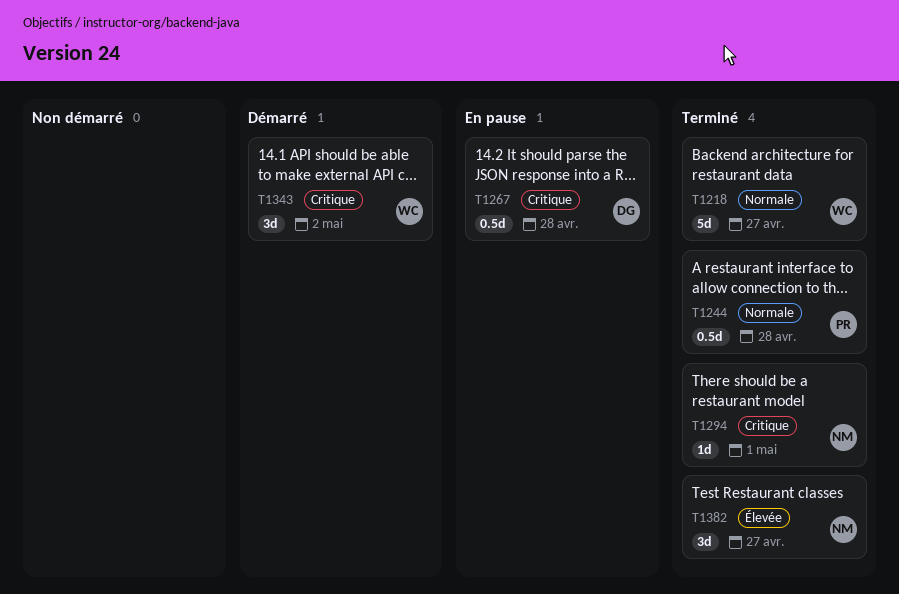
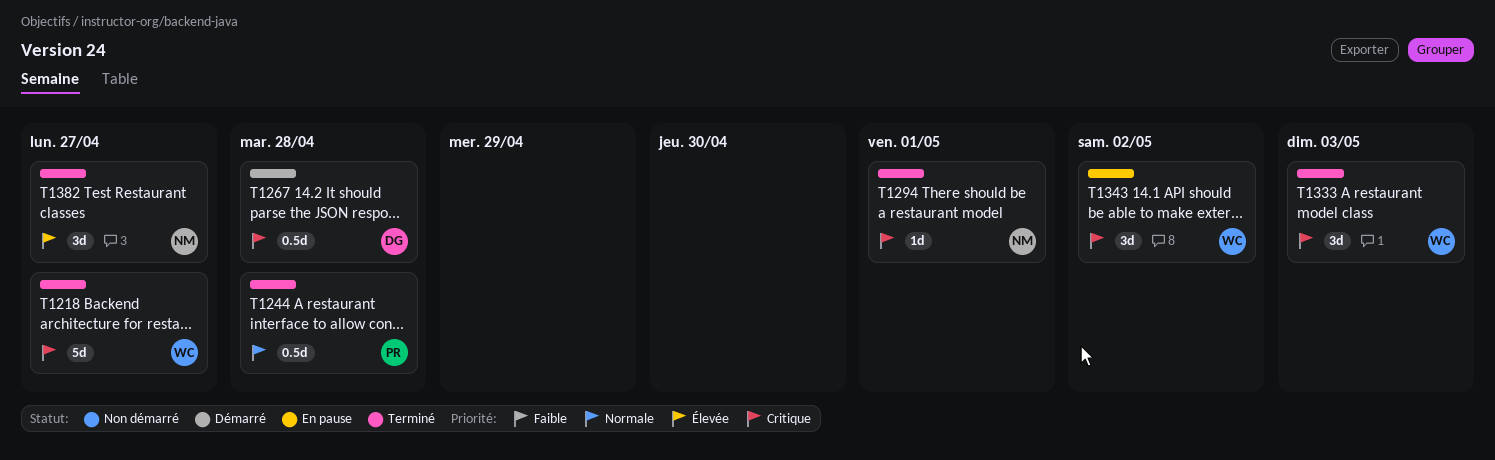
T1218, priority: Normale -> Critique
T1267, status: En pause -> Démarré
T1333: none -> present
T1343, status: Démarré -> En pause

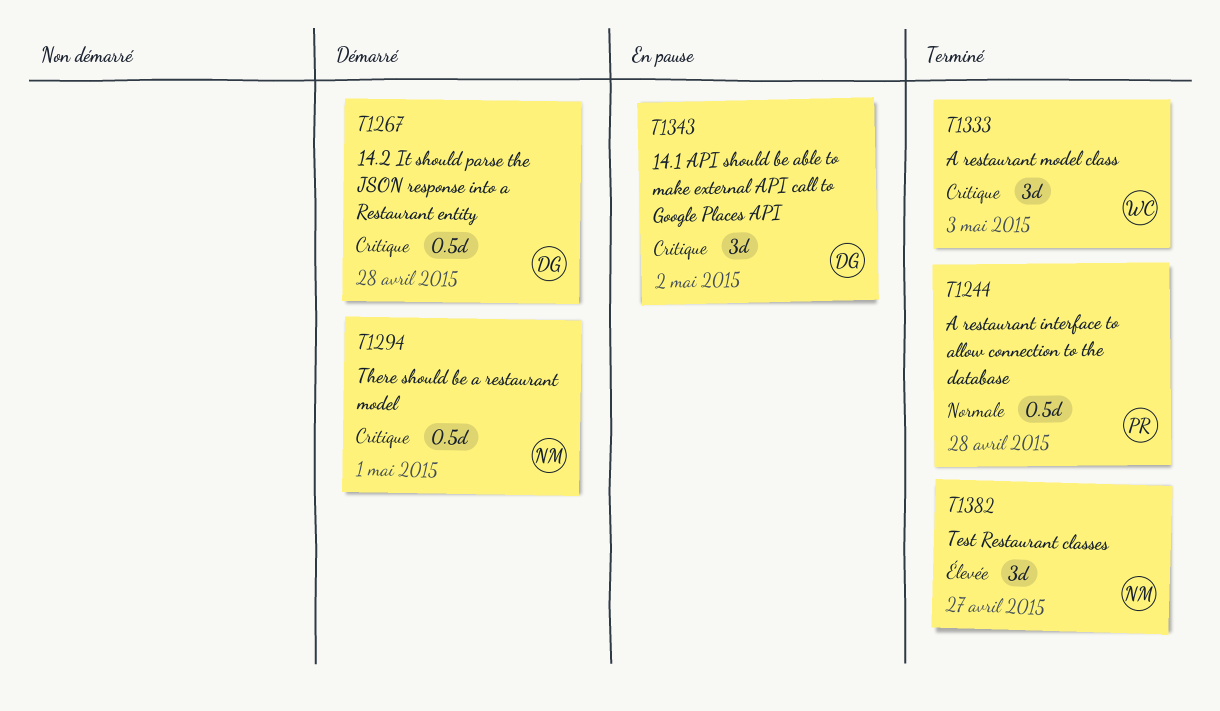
T1218: present -> none
T1294, status: Terminé -> Démarré
T1294, estimate: 1d -> 0.5d
T1343, owner: WC -> DG

